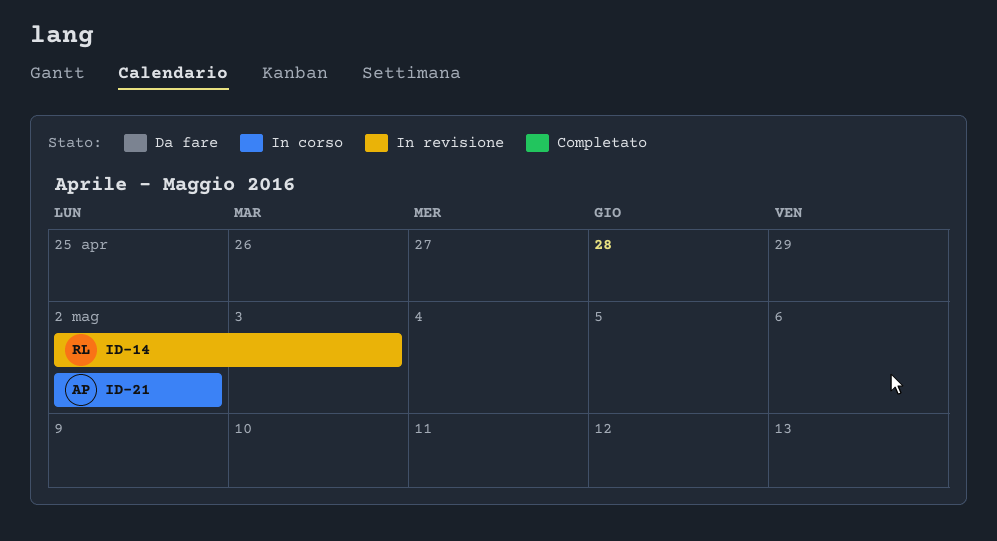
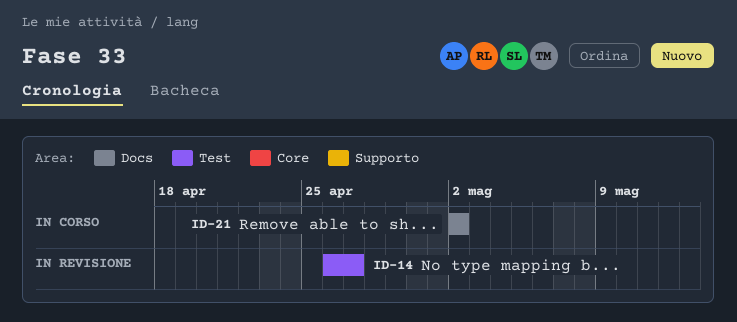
ID-14, start: May 2 -> Apr 26
ID-14, due: May 3 -> Apr 27

